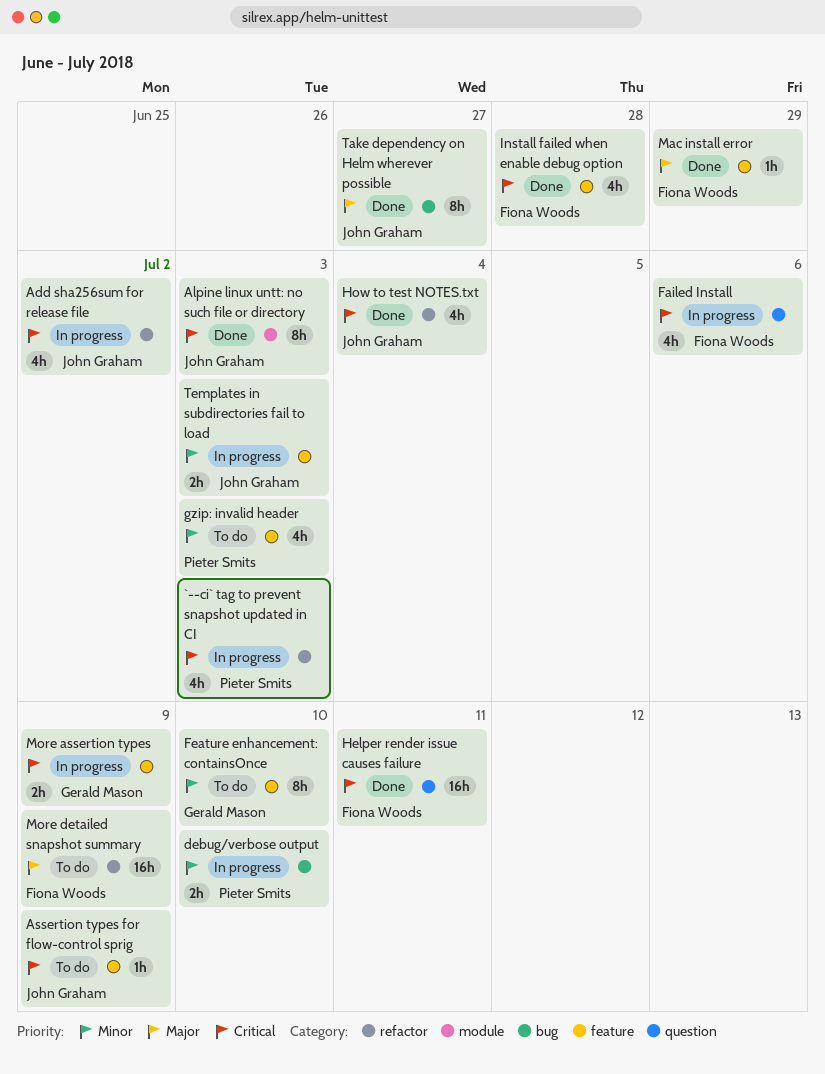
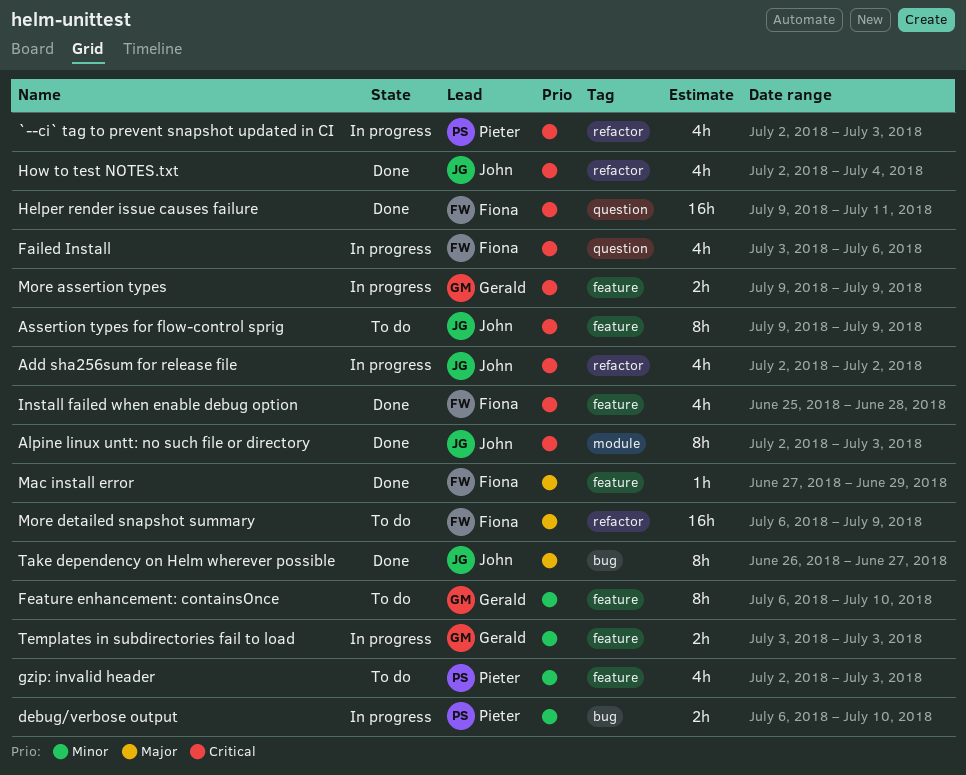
Assertion types for flow-control sprig, estimate: 1h -> 8h
Templates in subdirectories fail to load, owner: John Graham -> Gerald Mason

